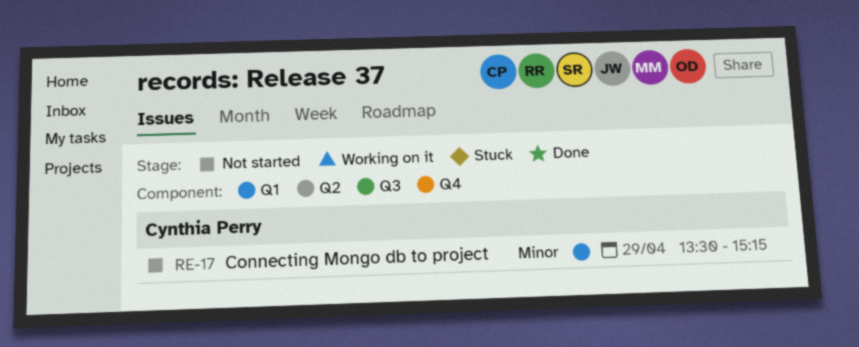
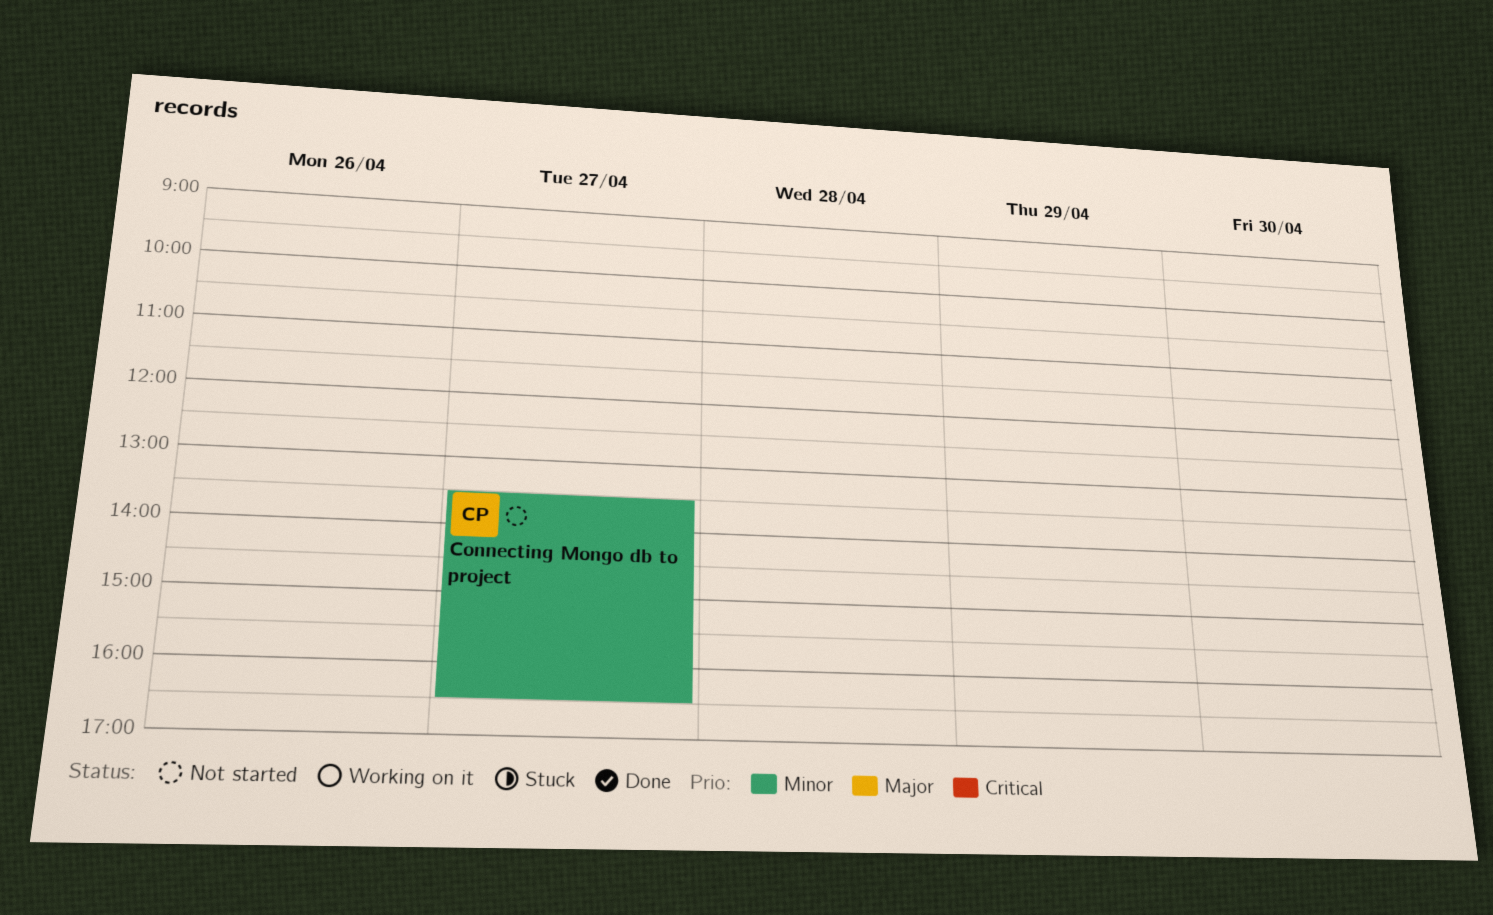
Connecting Mongo db to project, day: Apr 29 -> Apr 27
Connecting Mongo db to project, ends: 15:15 -> 16:30

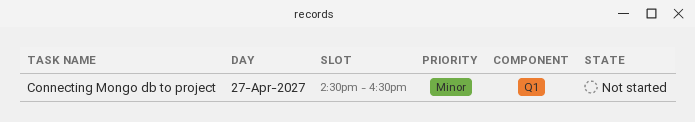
Connecting Mongo db to project, begins: 13:30 -> 14:30

